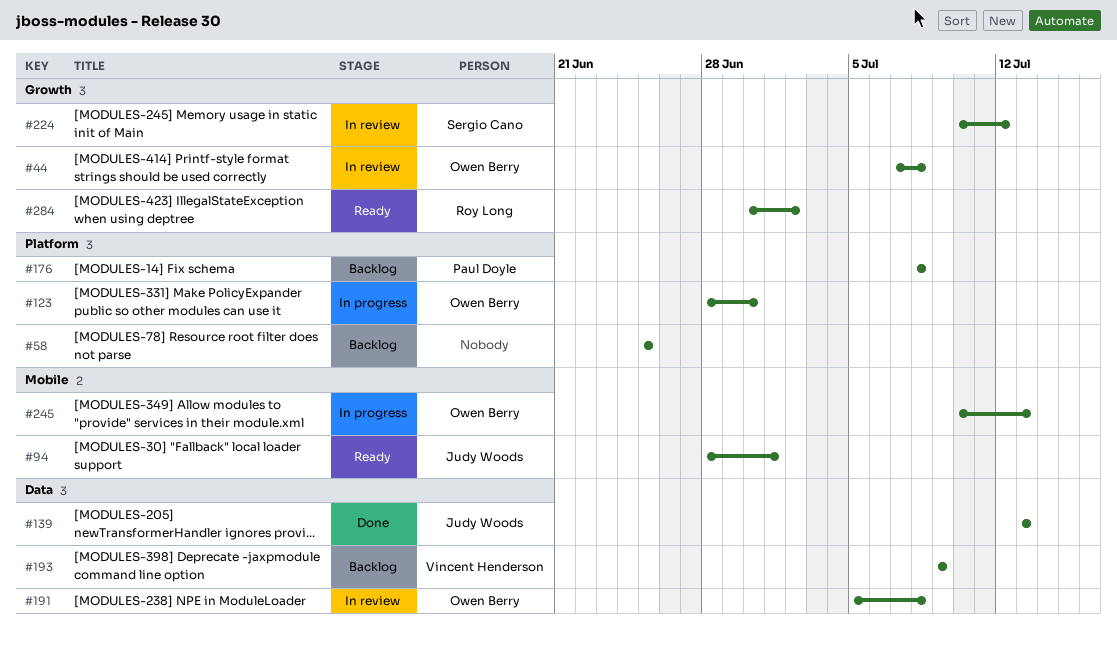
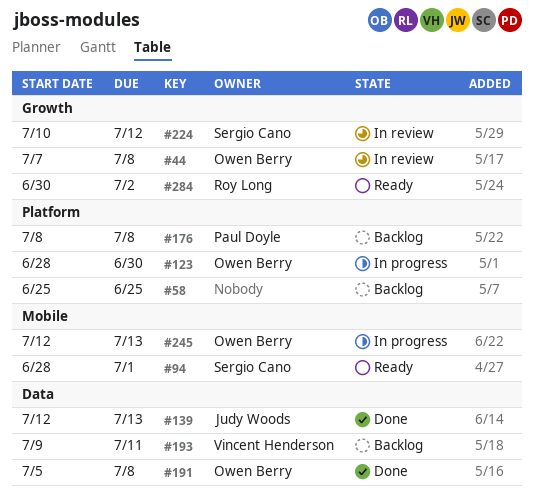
#94, owner: Judy Woods -> Sergio Cano
#139, start: Jul 13 -> Jul 12
#191, status: In review -> Done
#193, due: Jul 9 -> Jul 11
#245, start: Jul 10 -> Jul 12

